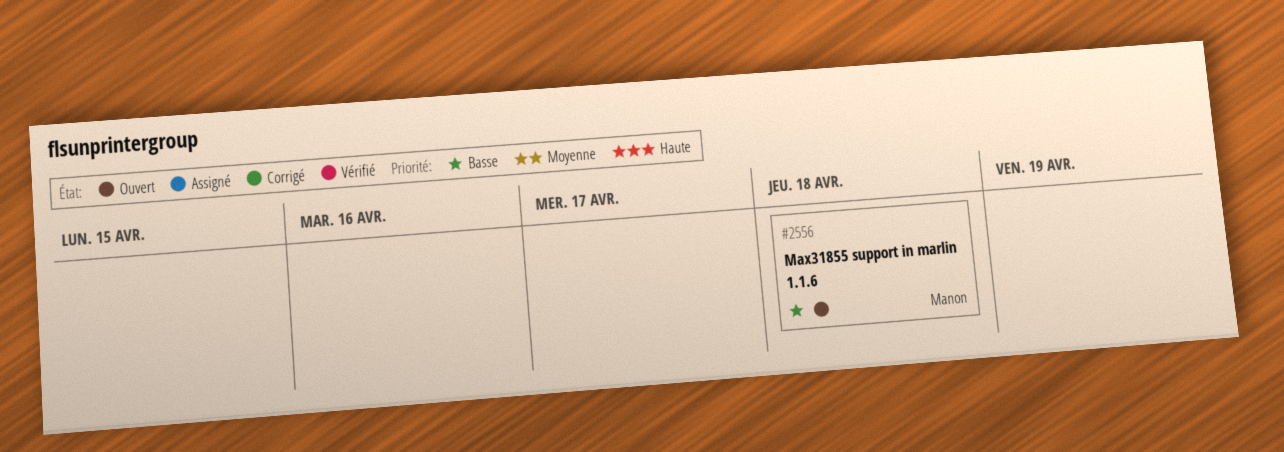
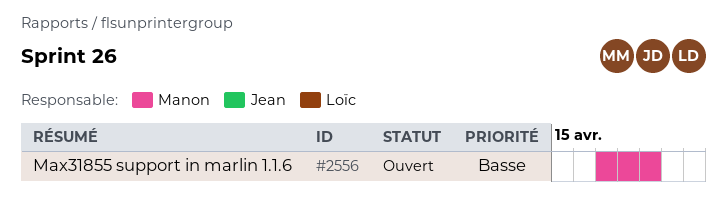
#2556, due: Apr 18 -> Apr 19

